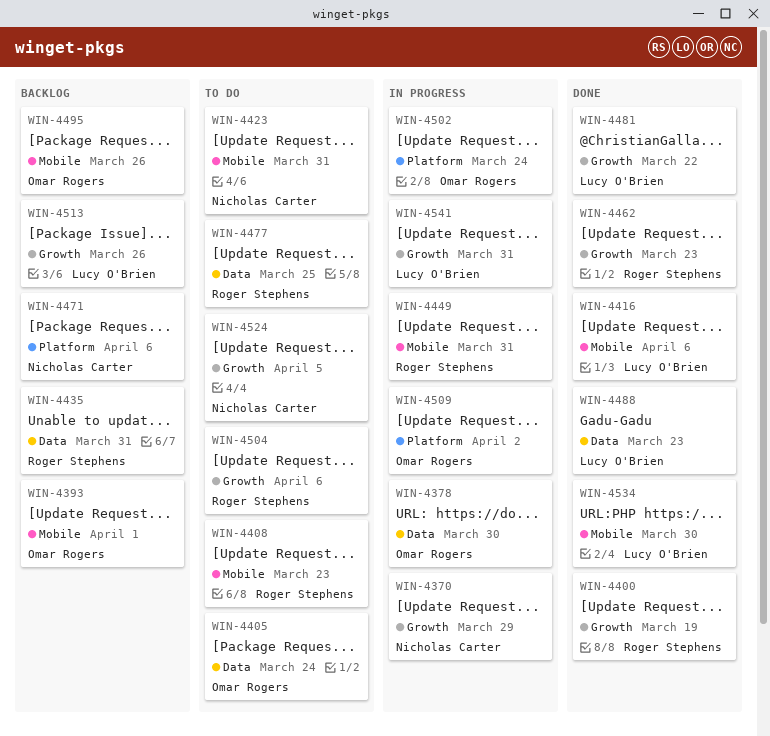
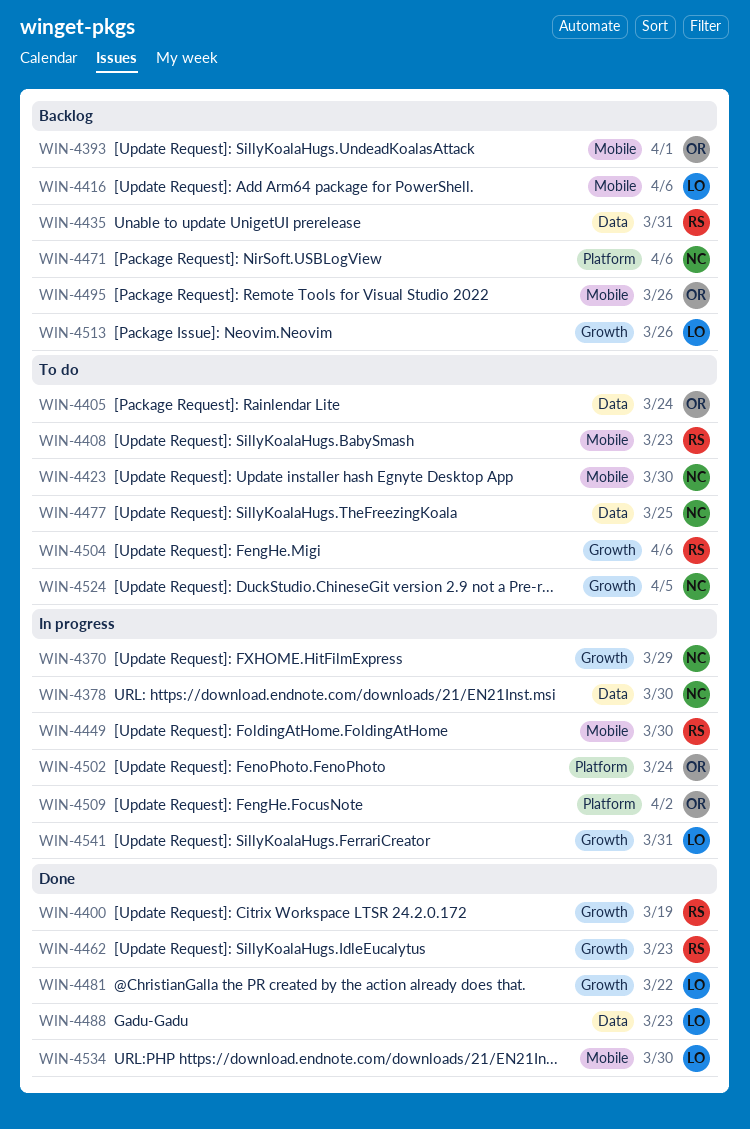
WIN-4378, owner: Omar Rogers -> Nicholas Carter
WIN-4416, status: Done -> Backlog
WIN-4423, due: Mar 31 -> Mar 30
WIN-4449, due: Mar 31 -> Mar 30
WIN-4477, owner: Roger Stephens -> Nicholas Carter

